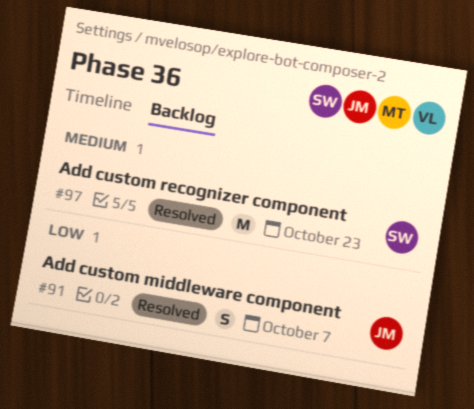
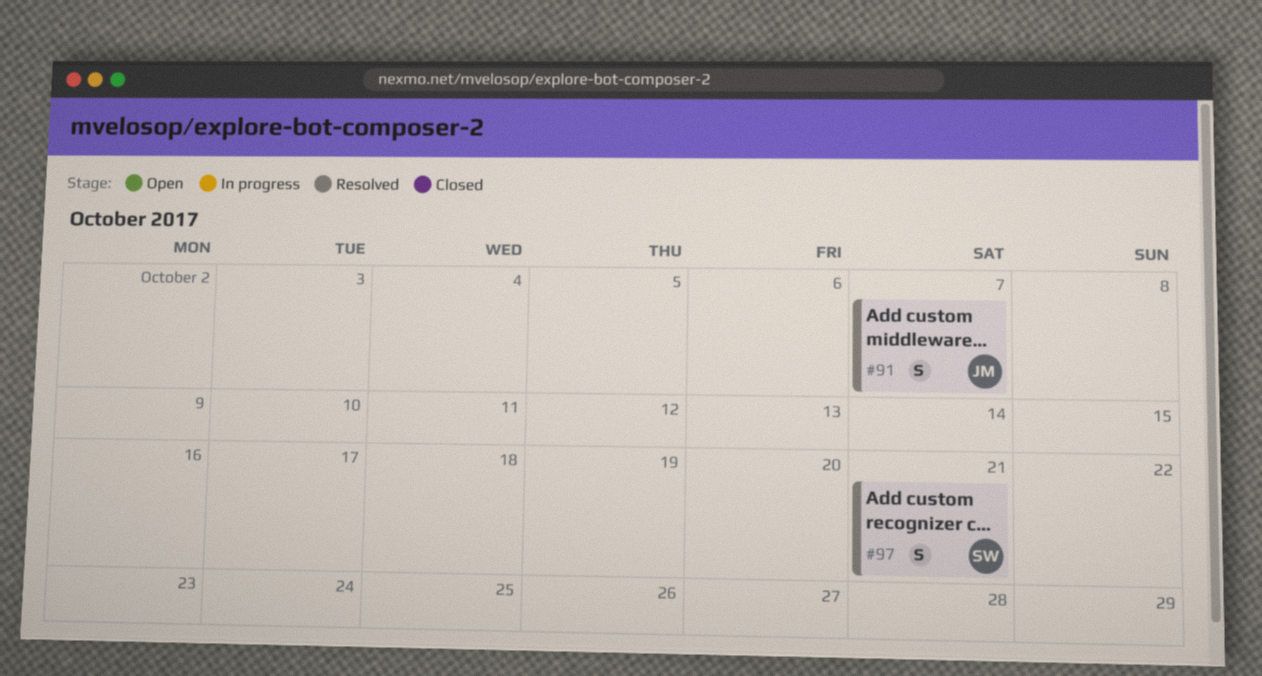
#97, estimate: M -> S
#97, due: Oct 23 -> Oct 21

